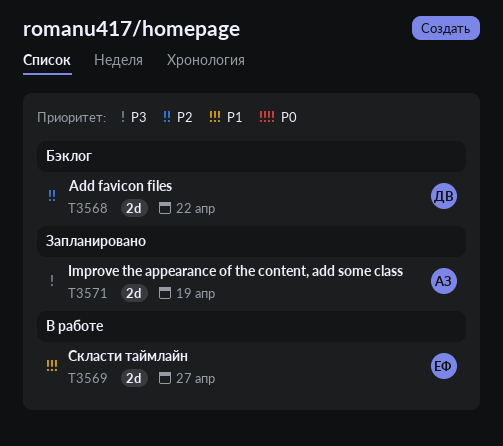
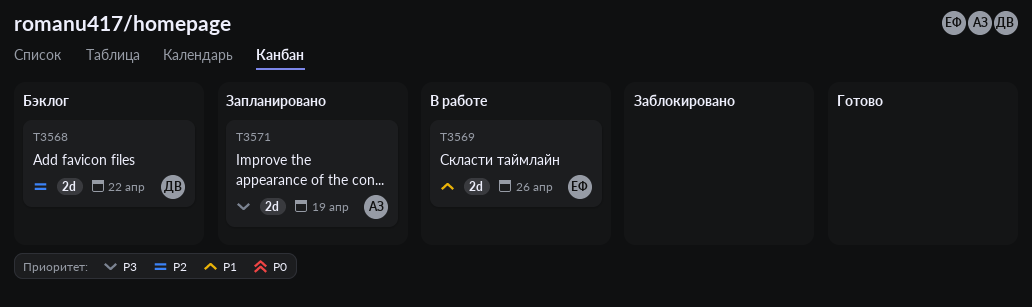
T3569, due: Apr 27 -> Apr 26

